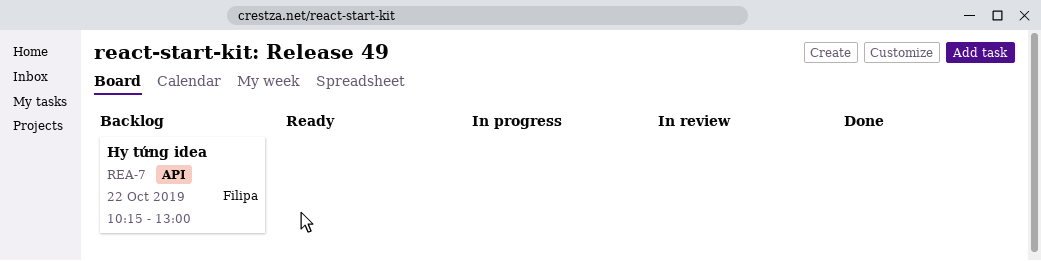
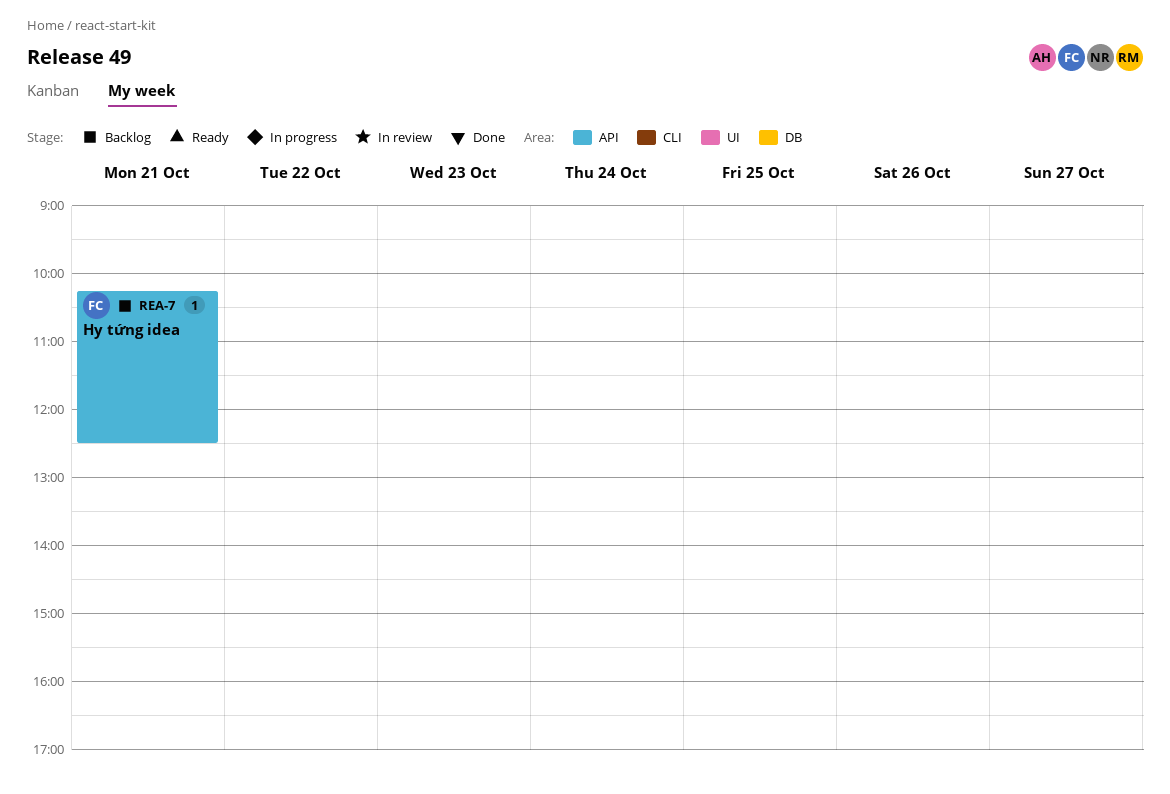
REA-7, day: Oct 22 -> Oct 21
REA-7, ends: 13:00 -> 12:30

